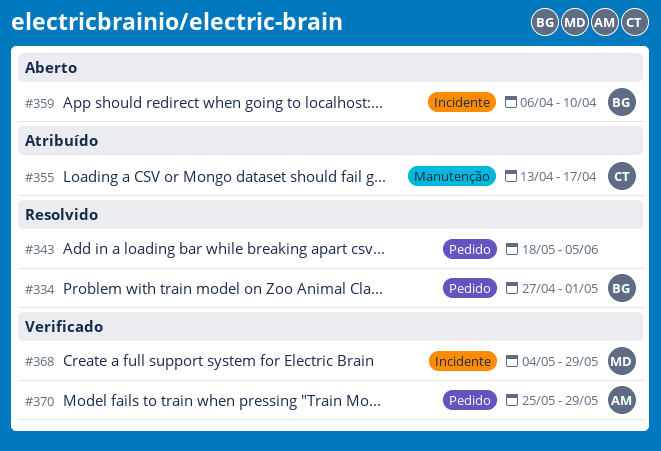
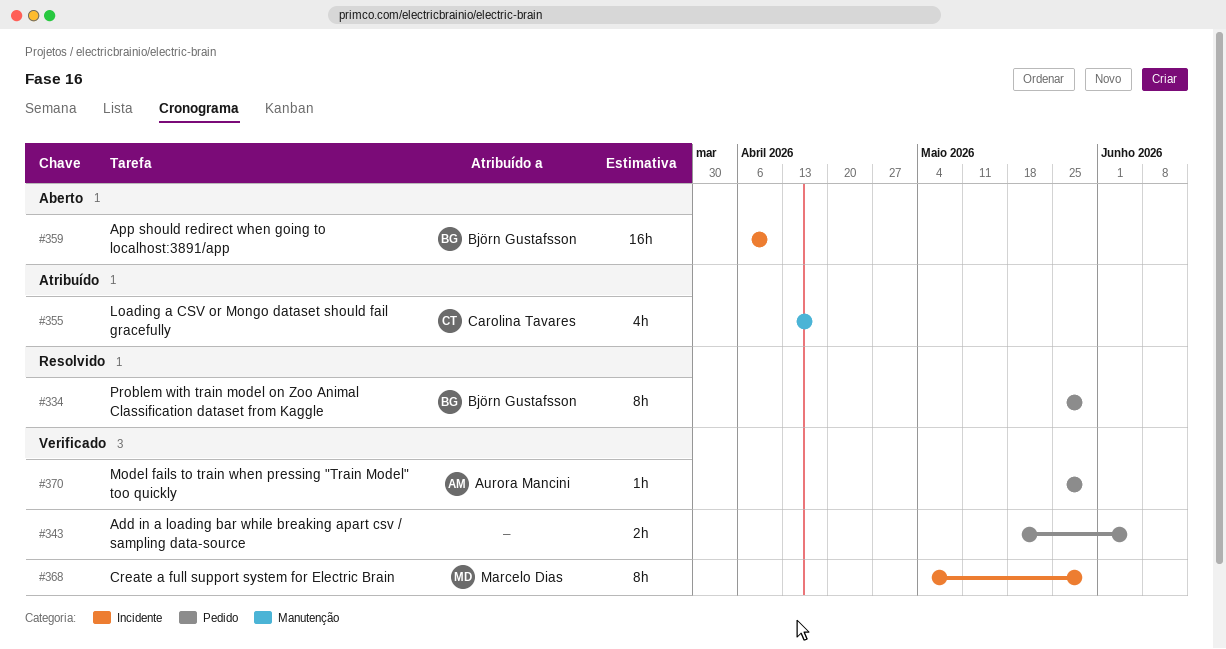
#334, start: Apr 27 -> May 25
#334, due: May 1 -> May 29
#343, status: Resolvido -> Verificado

